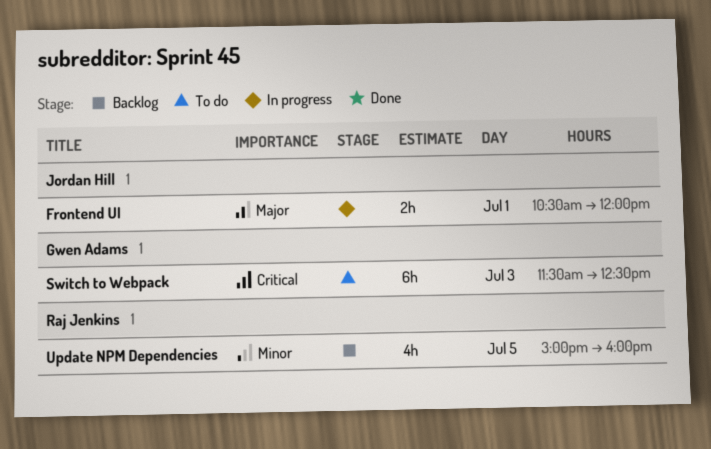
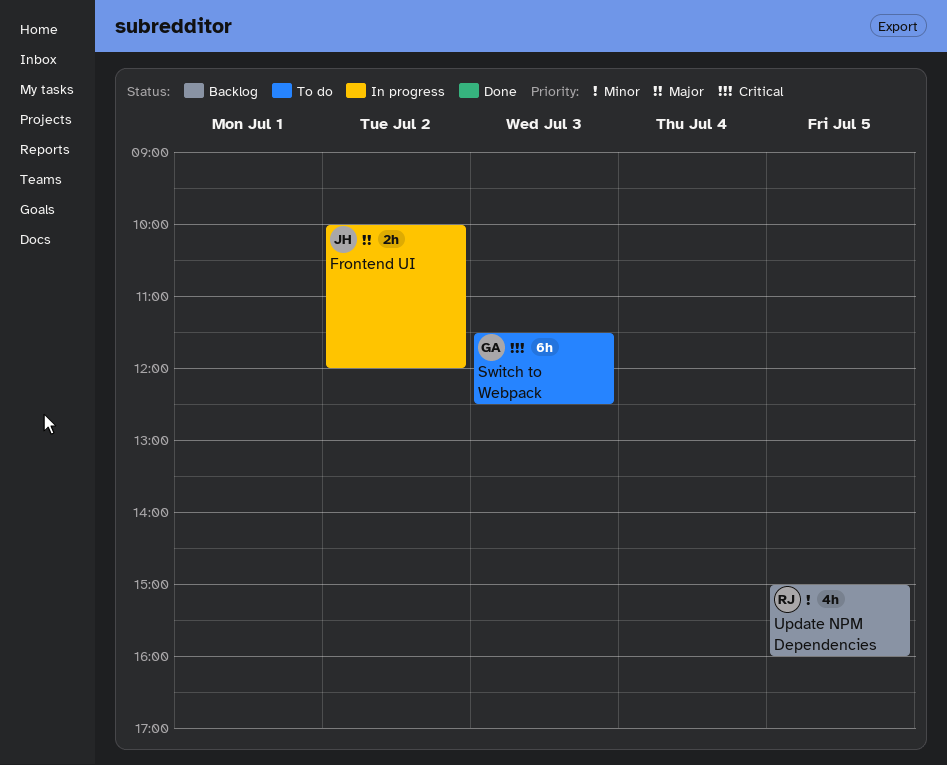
Frontend UI, day: Jul 1 -> Jul 2
Frontend UI, begins: 10:30 -> 10:00

